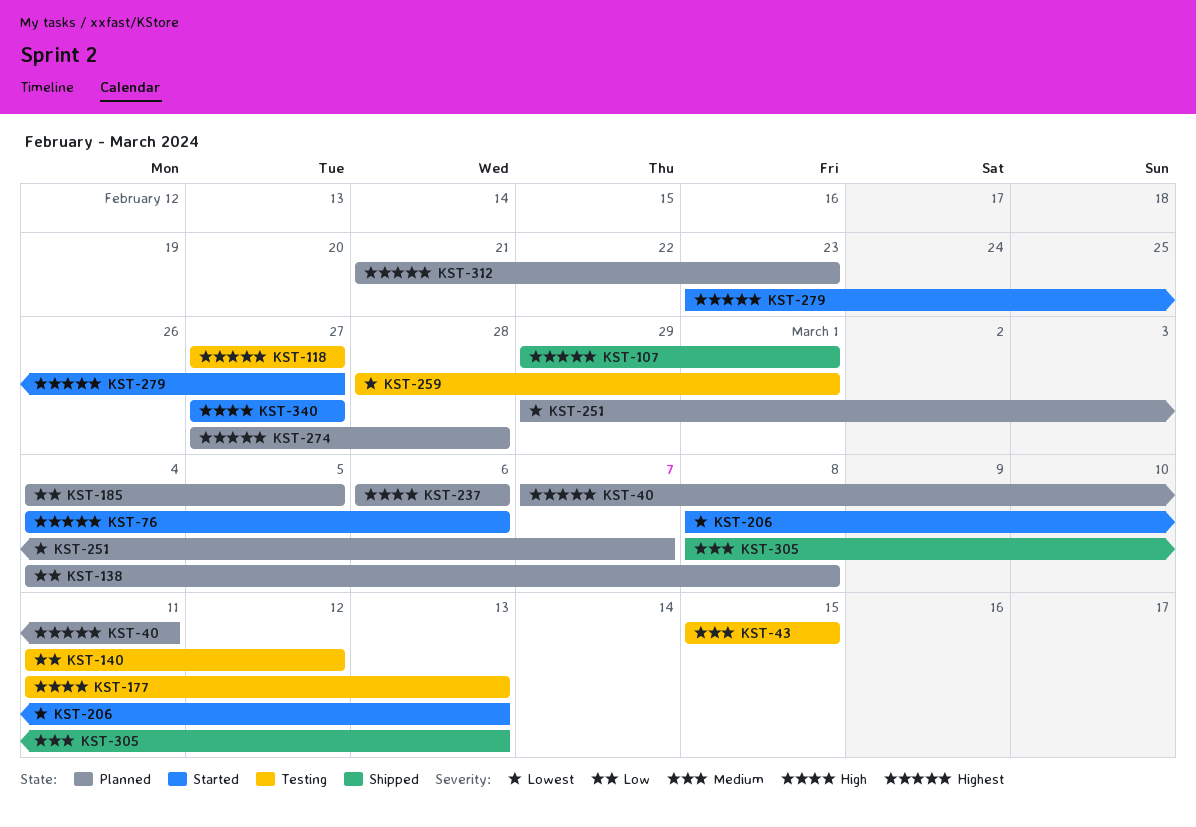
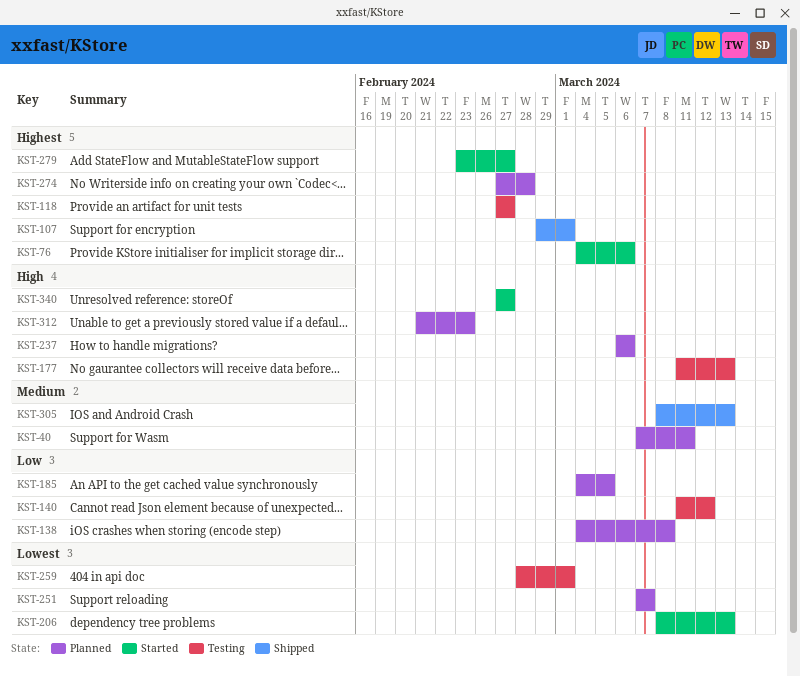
KST-40, priority: Highest -> Medium
KST-43: present -> none
KST-251, start: Feb 29 -> Mar 7
KST-312, priority: Highest -> High

